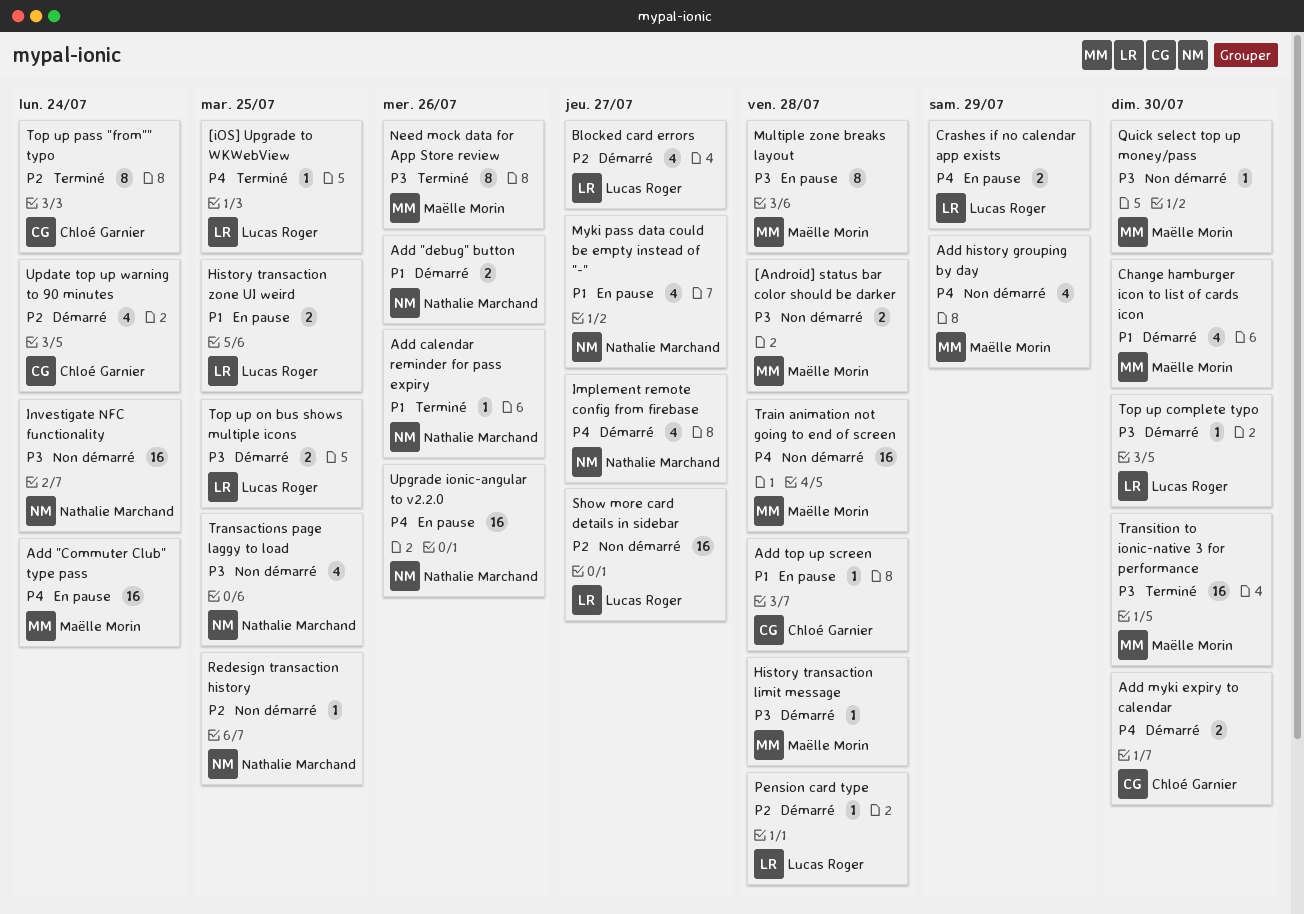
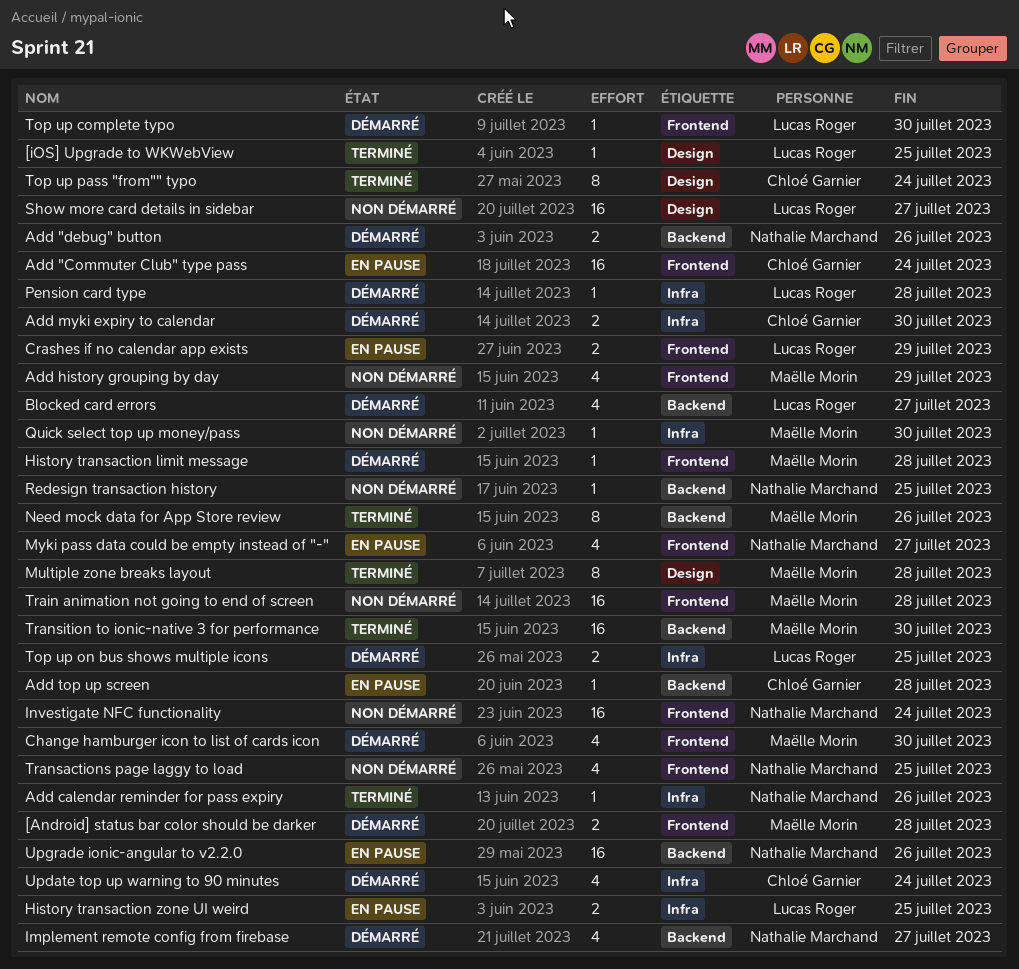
[Android] status bar color should be darker, status: Non démarré -> Démarré
Add "Commuter Club" type pass, owner: Maëlle Morin -> Chloé Garnier
Multiple zone breaks layout, status: En pause -> Terminé

